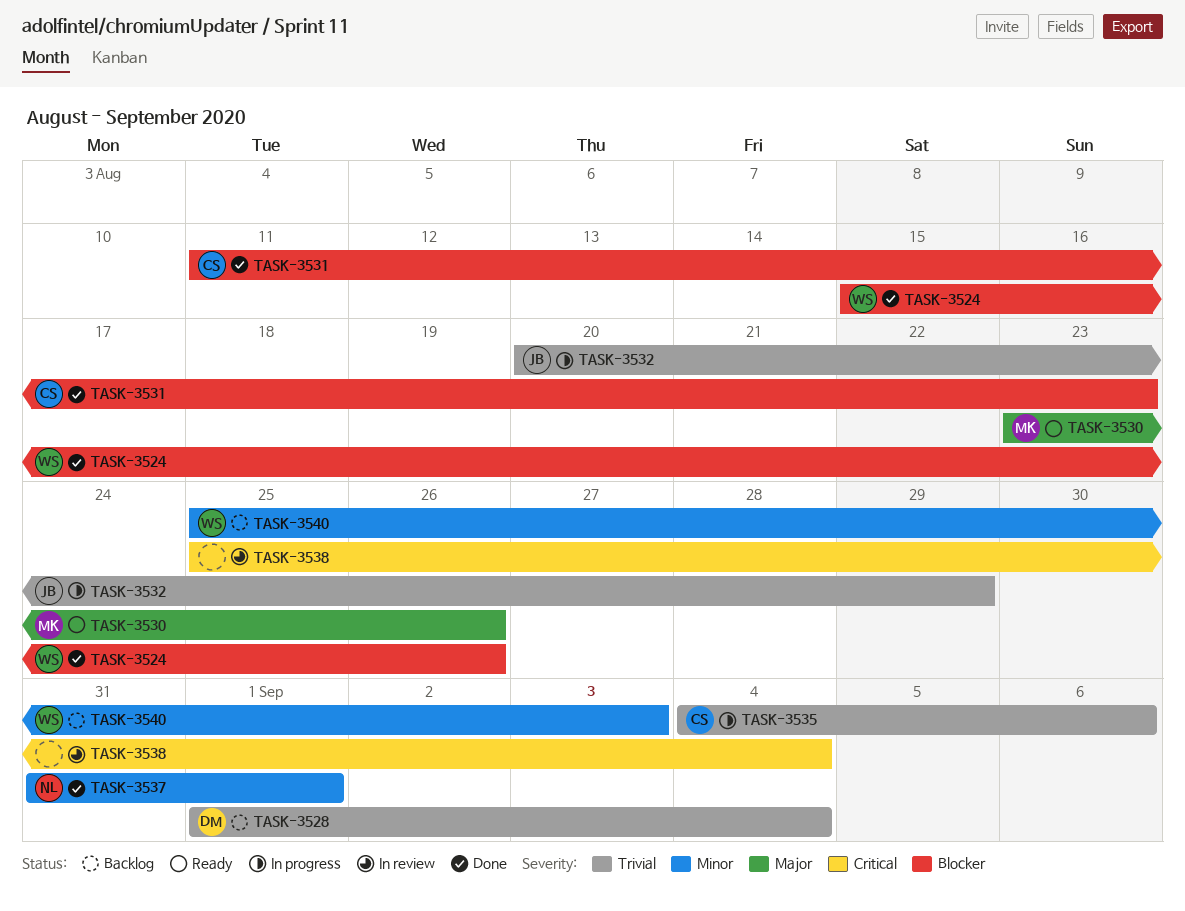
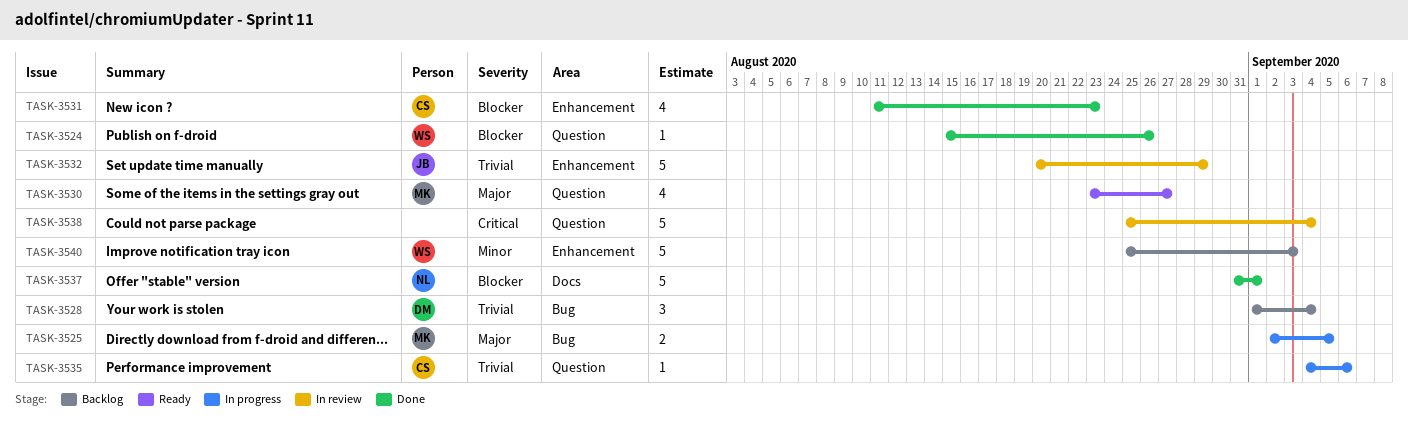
TASK-3525: none -> present
TASK-3530, due: Aug 26 -> Aug 27
TASK-3532, status: In progress -> In review
TASK-3537, priority: Minor -> Blocker

